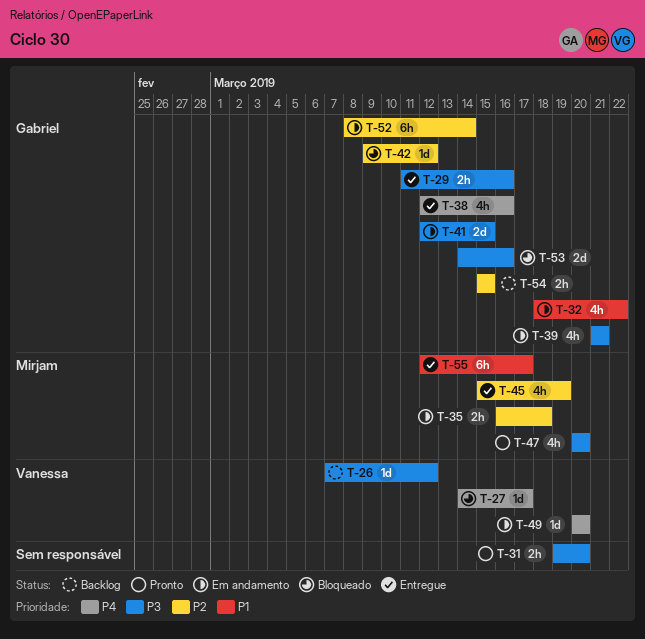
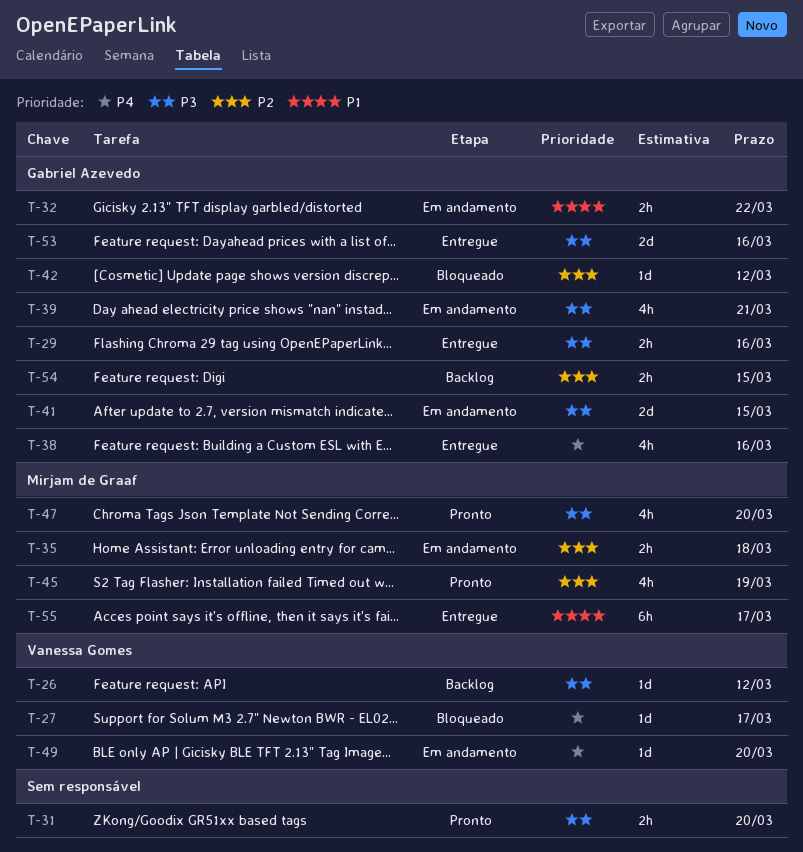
T-32, estimate: 4h -> 2h
T-45, status: Entregue -> Pronto
T-52: present -> none
T-53, status: Bloqueado -> Entregue

